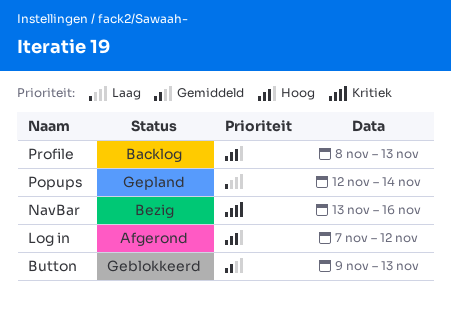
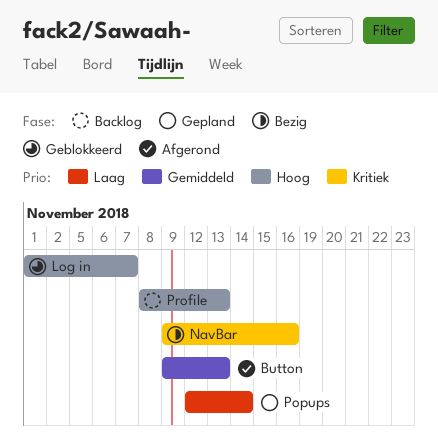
Button, status: Geblokkeerd -> Afgerond
Log in, status: Afgerond -> Geblokkeerd
Log in, start: Nov 7 -> Nov 1
Log in, due: Nov 12 -> Nov 7
NavBar, start: Nov 13 -> Nov 9

